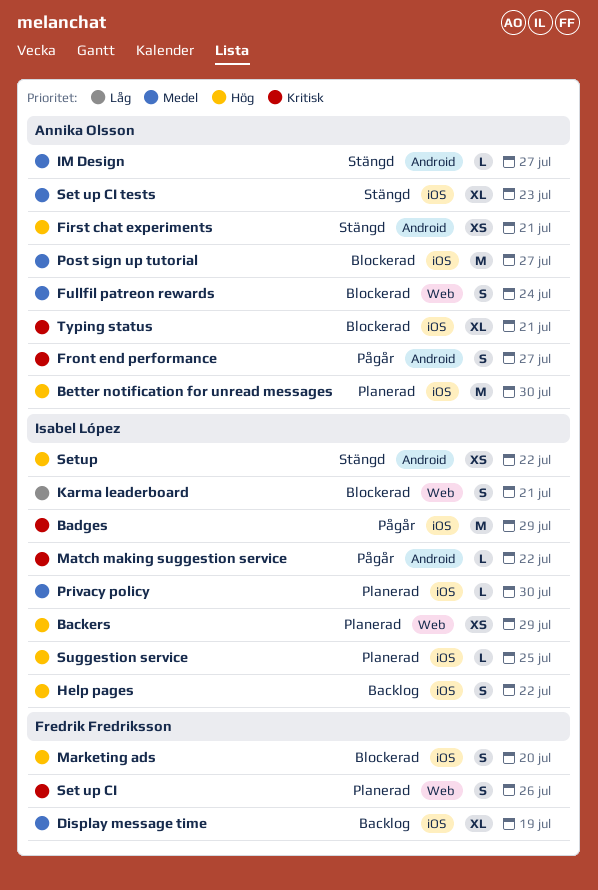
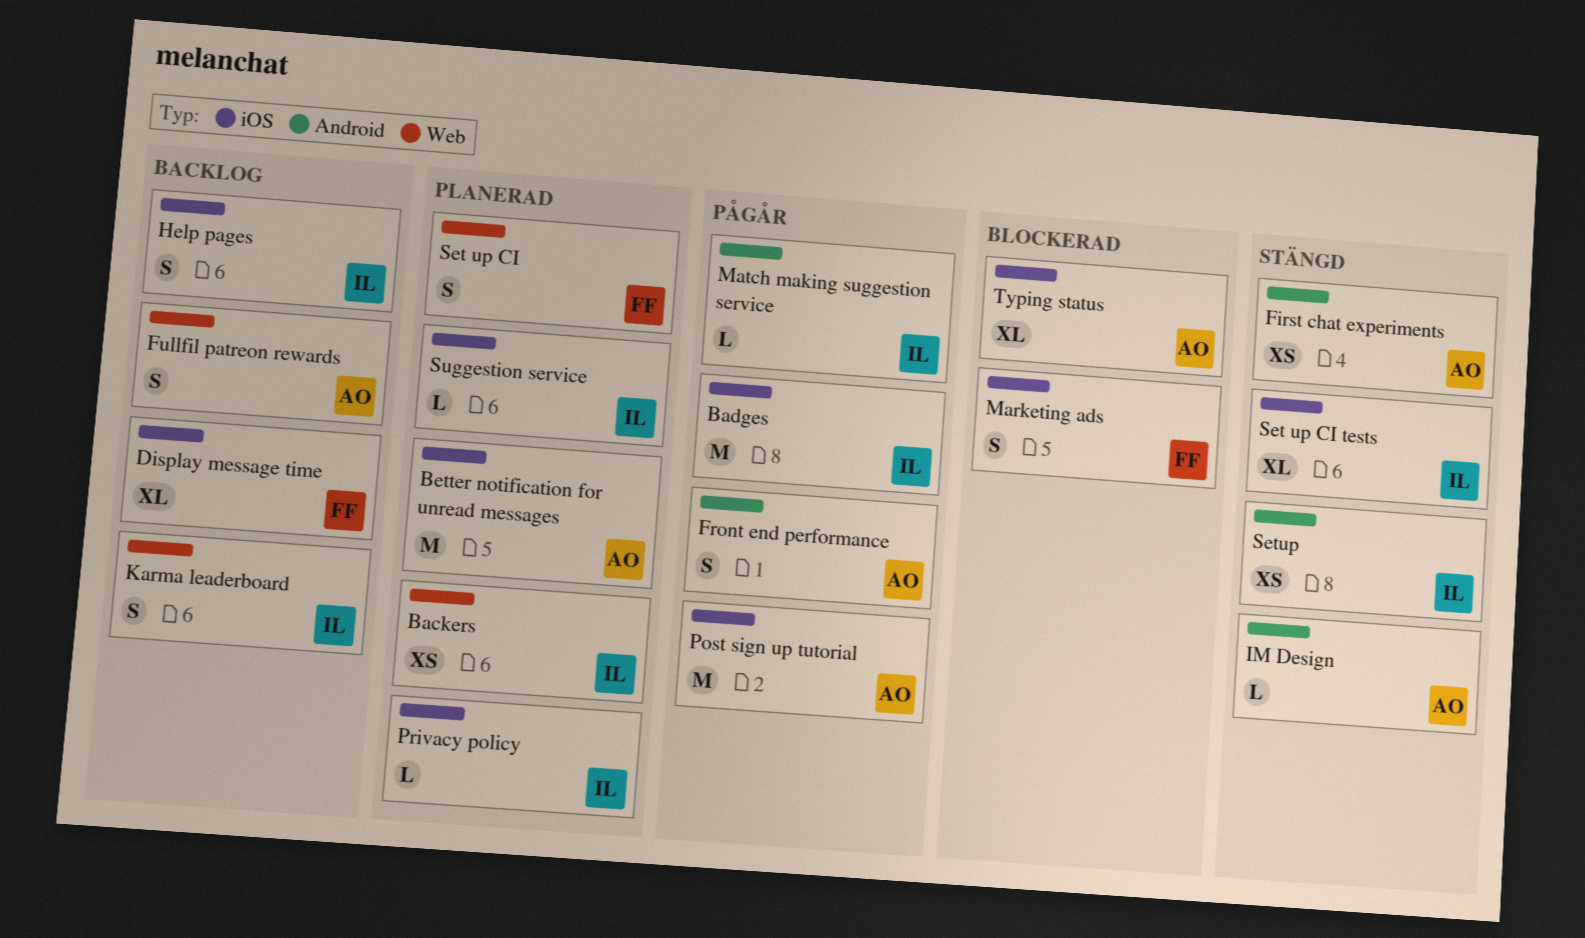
Fullfil patreon rewards, status: Blockerad -> Backlog
Karma leaderboard, status: Blockerad -> Backlog
Post sign up tutorial, status: Blockerad -> Pågår
Set up CI tests, owner: Annika Olsson -> Isabel López

